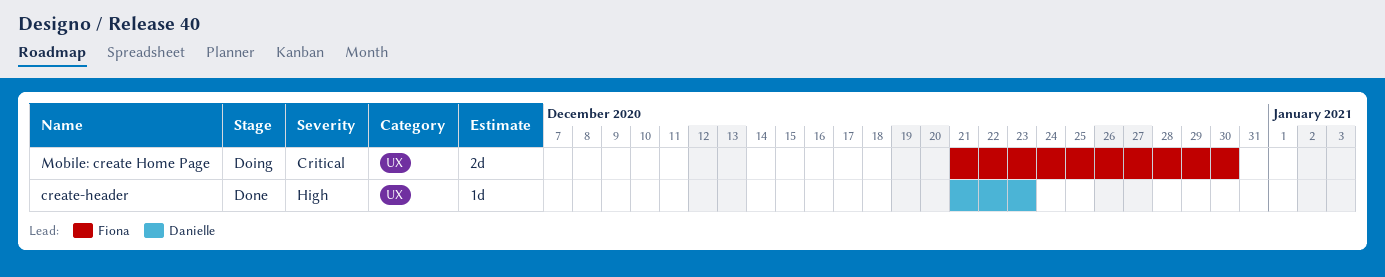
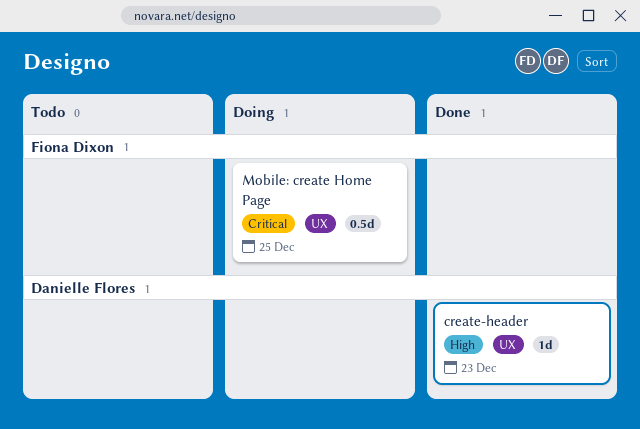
Mobile: create Home Page, estimate: 2d -> 0.5d
Mobile: create Home Page, due: Dec 30 -> Dec 25

